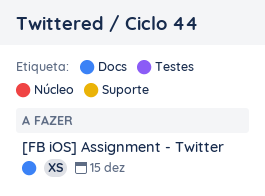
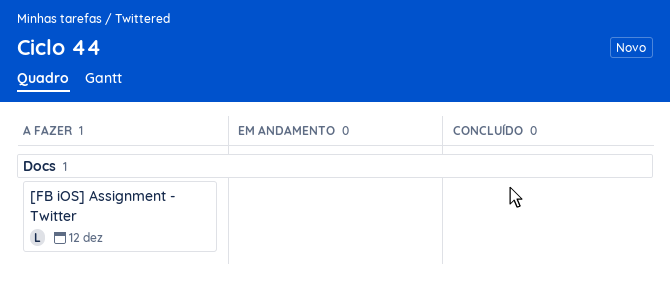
[FB iOS] Assignment - Twitter, estimate: XS -> L
[FB iOS] Assignment - Twitter, due: Dec 15 -> Dec 12

